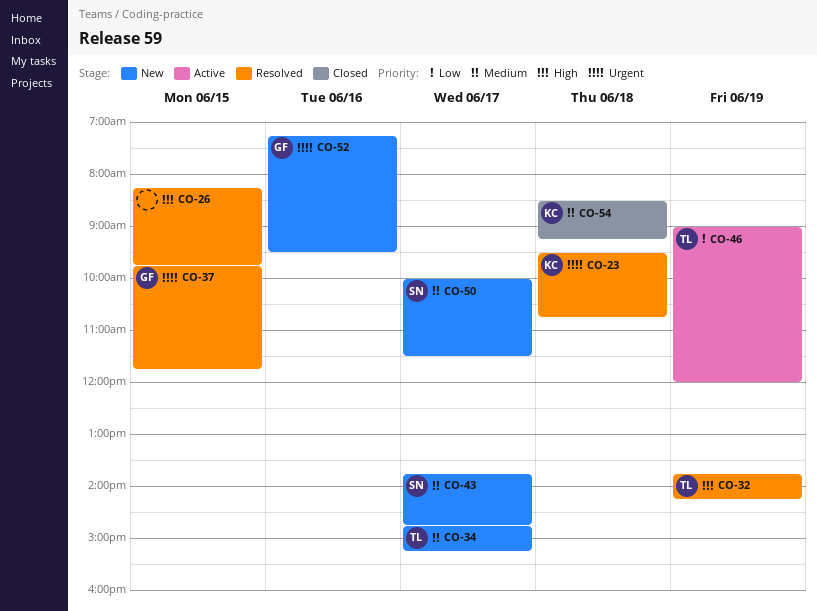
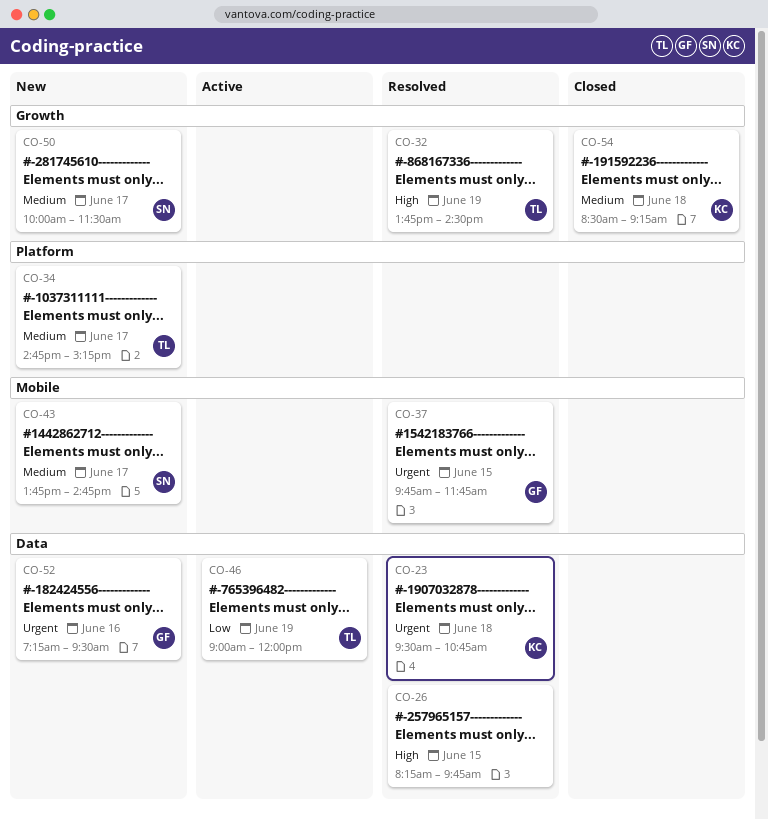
CO-32, ends: 14:15 -> 14:30

